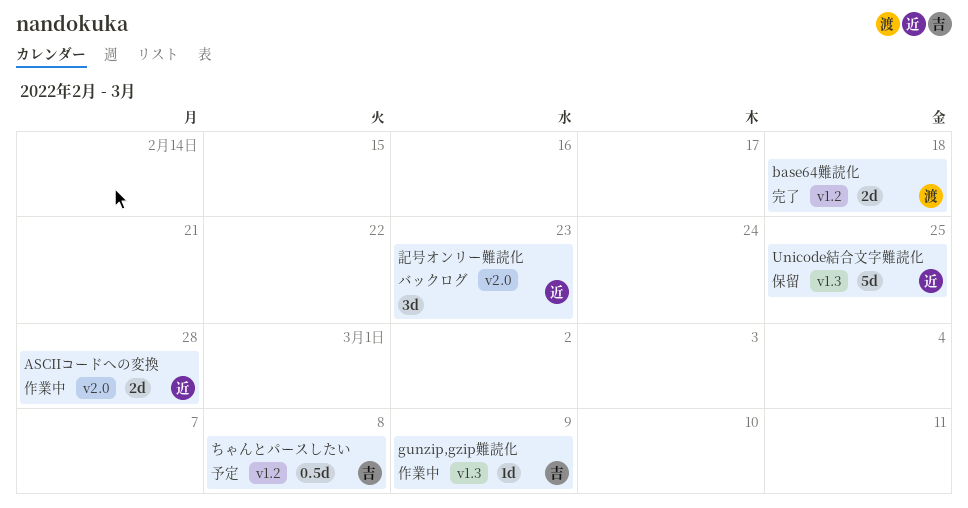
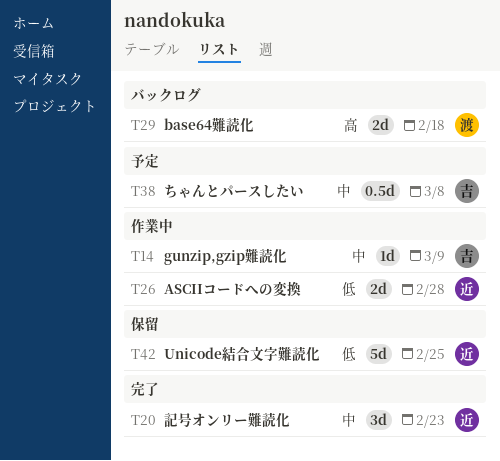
base64難読化, status: 完了 -> バックログ
記号オンリー難読化, status: バックログ -> 完了

